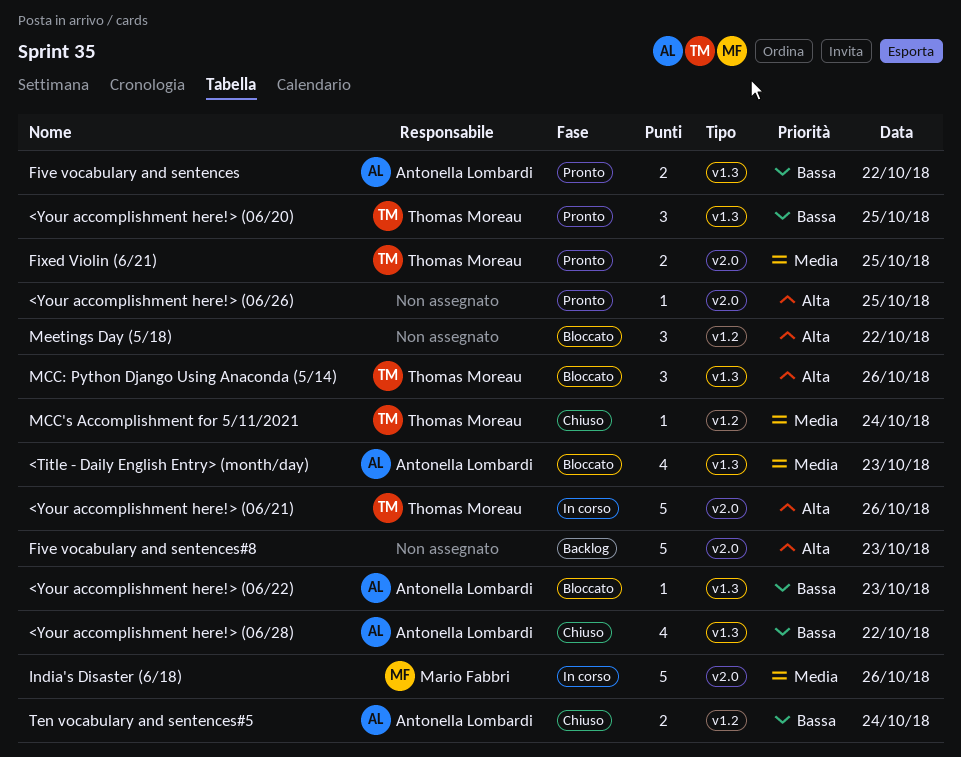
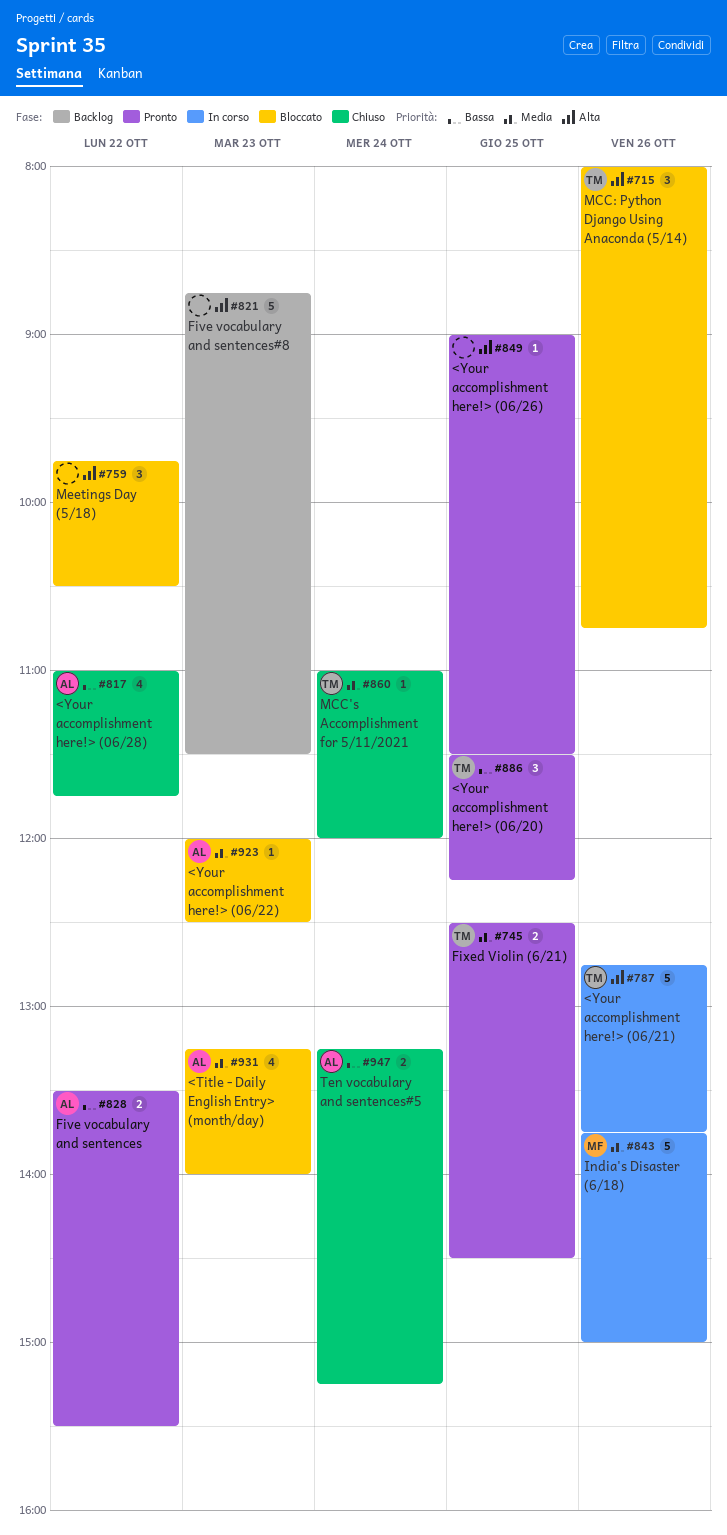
<Your accomplishment here!> (06/22), priority: Bassa -> Media

